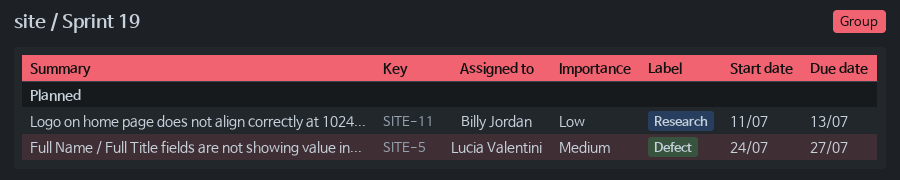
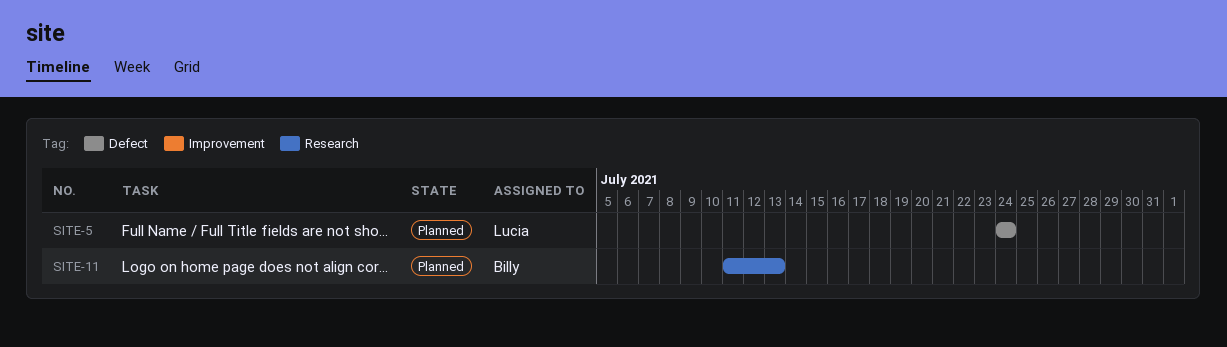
SITE-5, due: Jul 27 -> Jul 24

